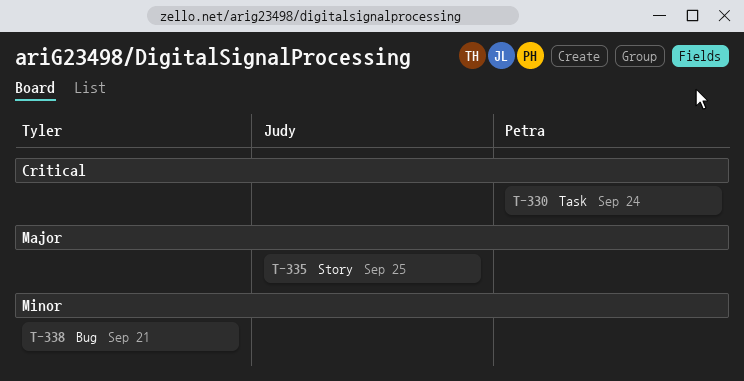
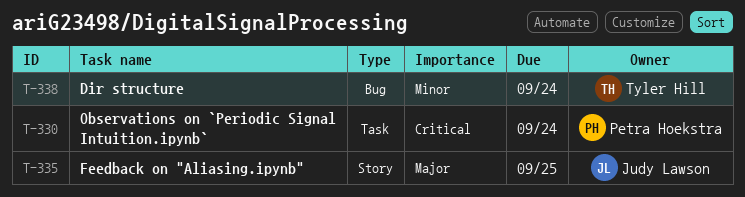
T-338, due: Sep 21 -> Sep 24

